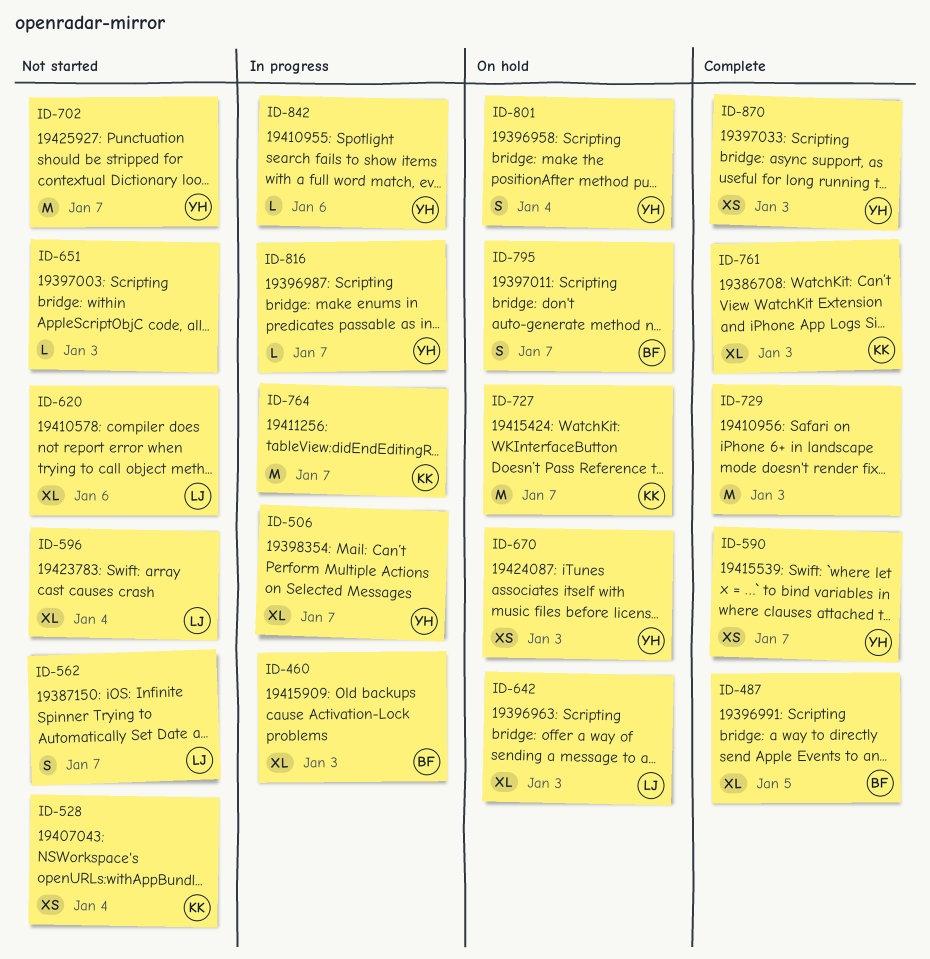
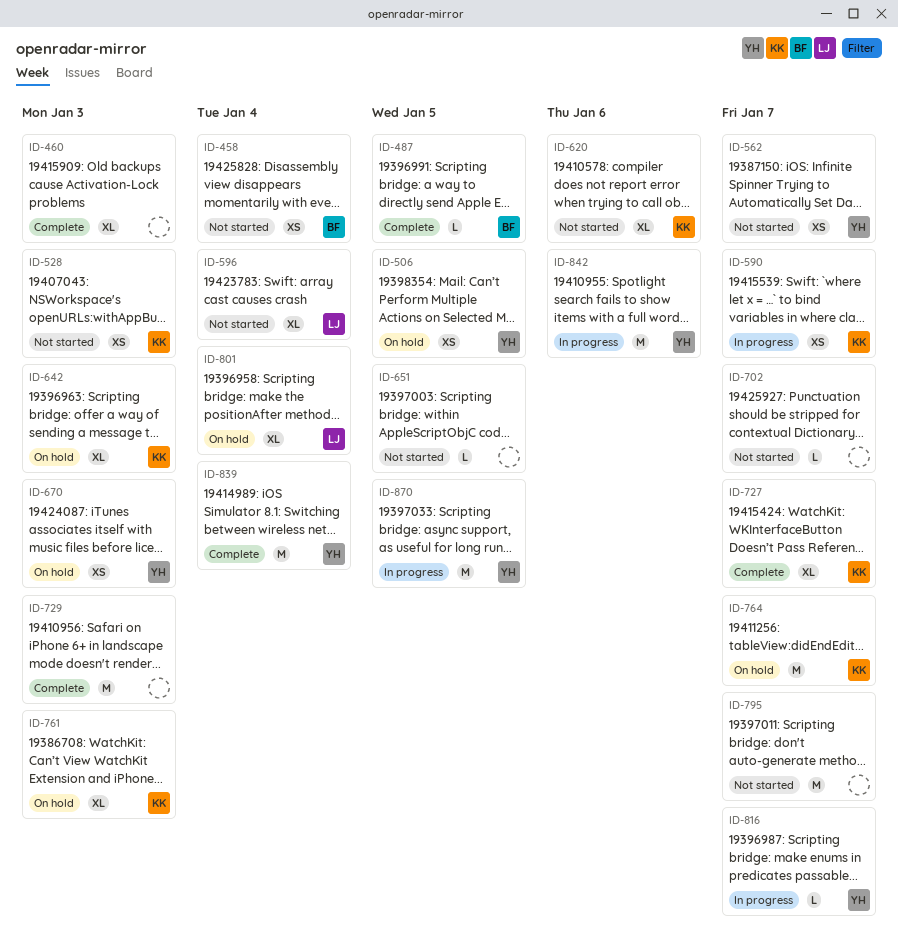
ID-458: none -> present
ID-460, status: In progress -> Complete
ID-460, owner: BF -> none
ID-487, estimate: XL -> L
ID-506, status: In progress -> On hold
ID-506, estimate: XL -> XS
ID-506, due: Jan 7 -> Jan 5
ID-528, due: Jan 4 -> Jan 3
ID-562, owner: LJ -> YH
ID-562, estimate: S -> XS
ID-590, status: Complete -> In progress
ID-590, owner: YH -> KK
ID-620, owner: LJ -> KK
ID-642, owner: LJ -> KK
ID-651, due: Jan 3 -> Jan 5
ID-702, owner: YH -> none
ID-702, estimate: M -> L
ID-727, status: On hold -> Complete
ID-727, estimate: M -> XL
ID-761, status: Complete -> On hold
ID-764, status: In progress -> On hold
ID-795, status: On hold -> Not started
ID-795, owner: BF -> none
ID-795, estimate: S -> M
ID-801, owner: YH -> LJ
ID-801, estimate: S -> XL
ID-839: none -> present
ID-842, estimate: L -> M
ID-870, status: Complete -> In progress
ID-870, estimate: XS -> M
ID-870, due: Jan 3 -> Jan 5

